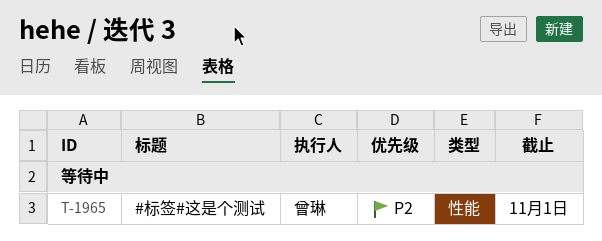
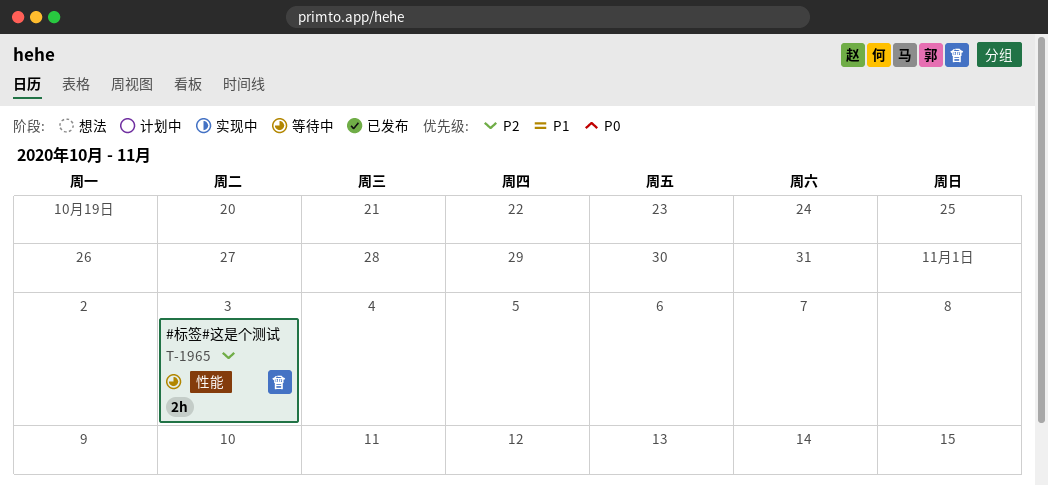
T-1965, due: Nov 1 -> Nov 3

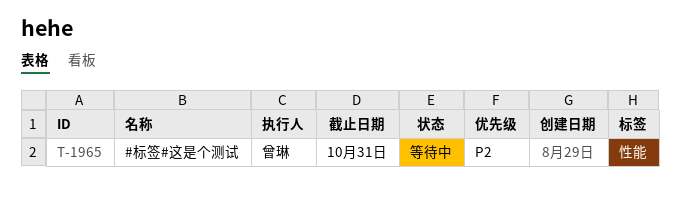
T-1965, due: Nov 3 -> Oct 31

